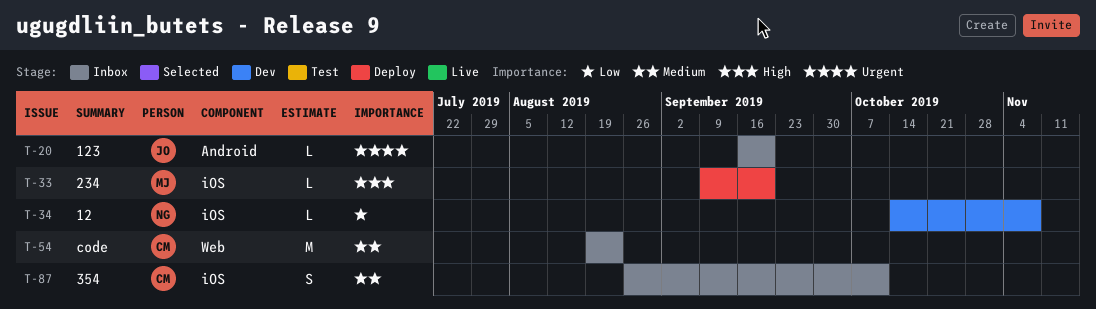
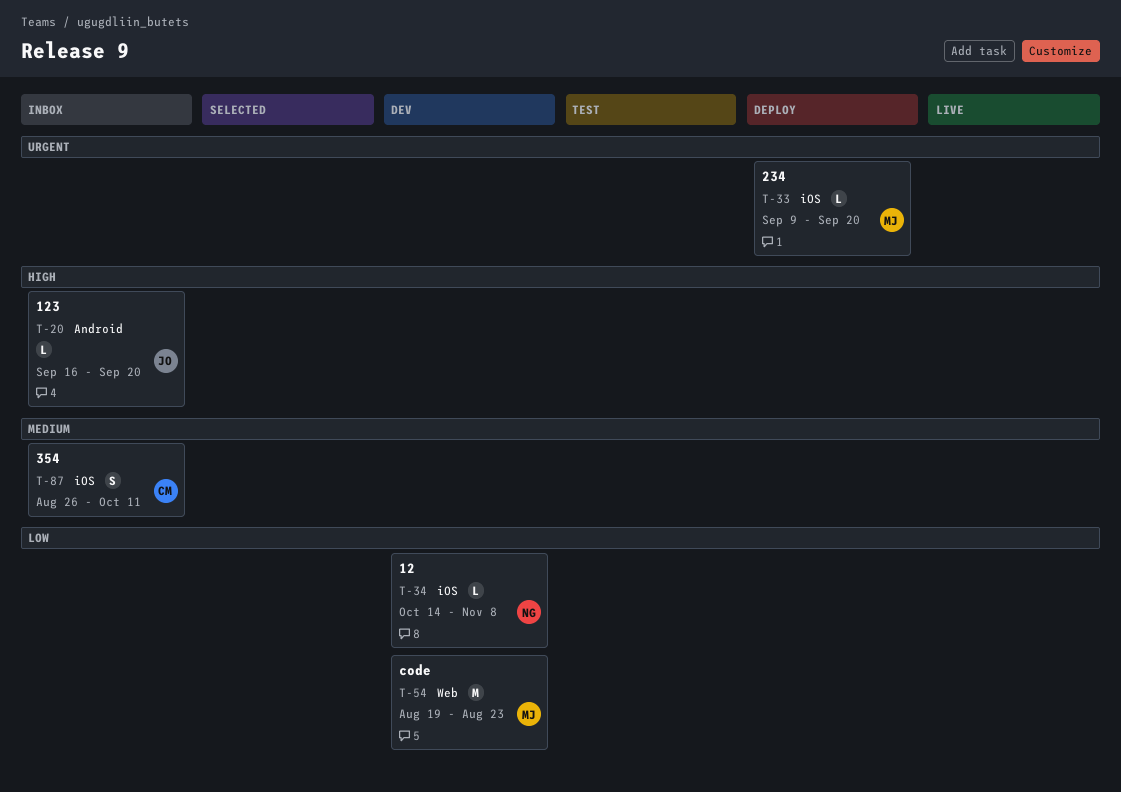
T-20, priority: Urgent -> High
T-33, priority: High -> Urgent
T-54, status: Inbox -> Dev
T-54, owner: CM -> MJ
T-54, priority: Medium -> Low

